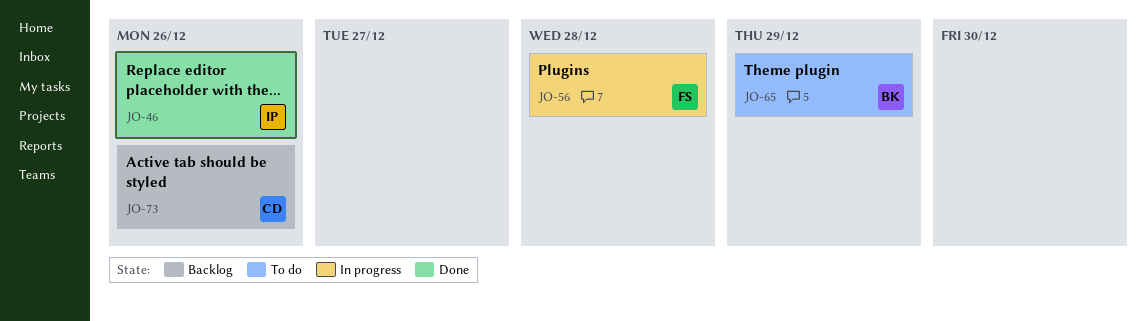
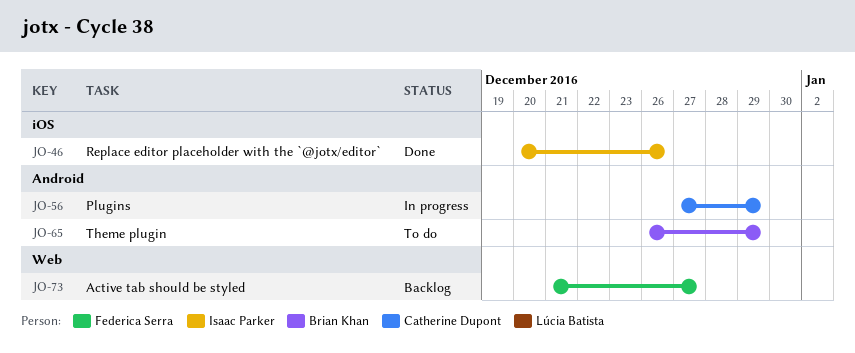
JO-56, owner: Federica Serra -> Catherine Dupont
JO-56, due: Dec 28 -> Dec 29
JO-73, owner: Catherine Dupont -> Federica Serra
JO-73, due: Dec 26 -> Dec 27

